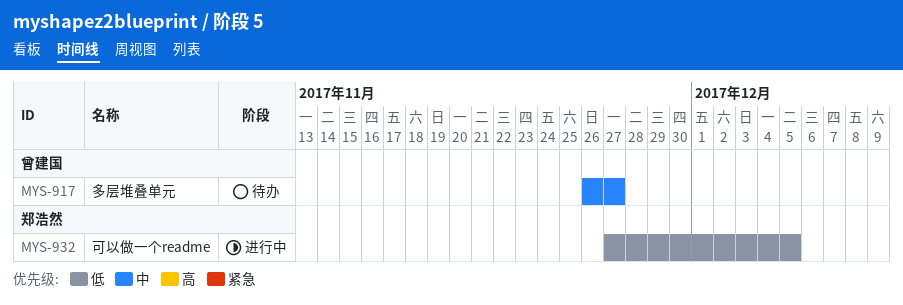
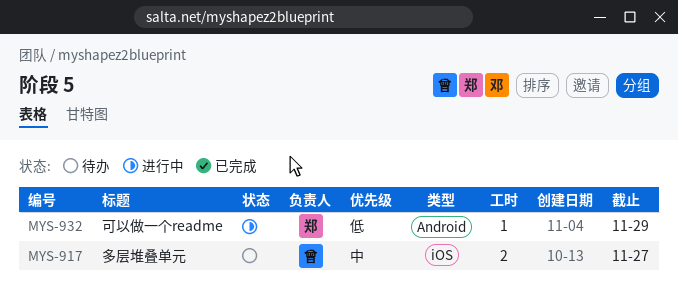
MYS-932, due: Dec 5 -> Nov 29

